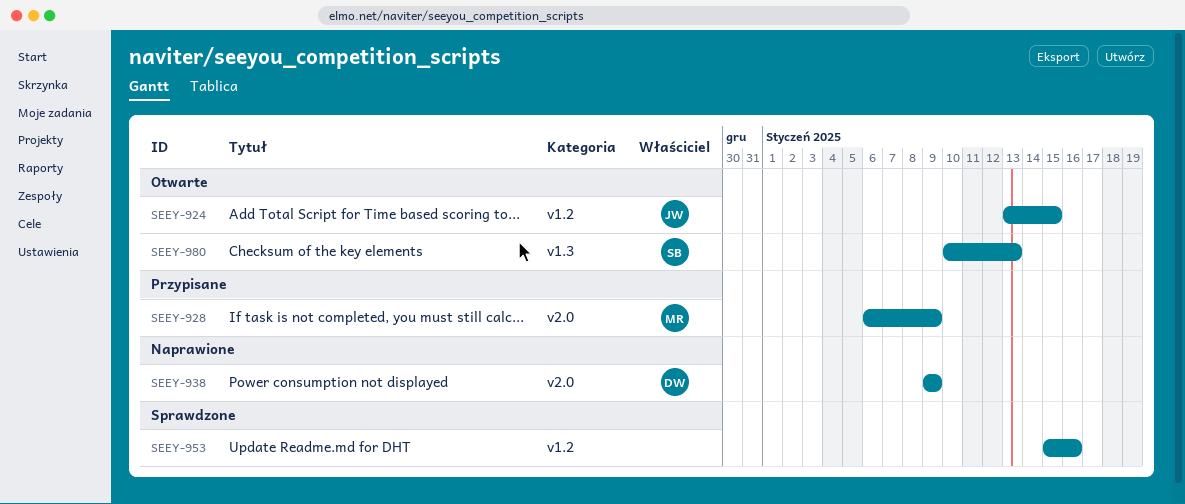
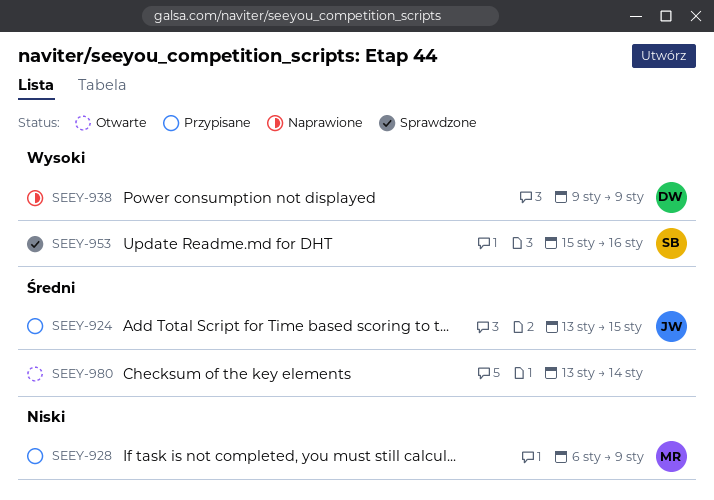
SEEY-924, status: Otwarte -> Przypisane
SEEY-953, owner: none -> SB
SEEY-980, owner: SB -> none
SEEY-980, start: Jan 10 -> Jan 13
SEEY-980, due: Jan 13 -> Jan 14

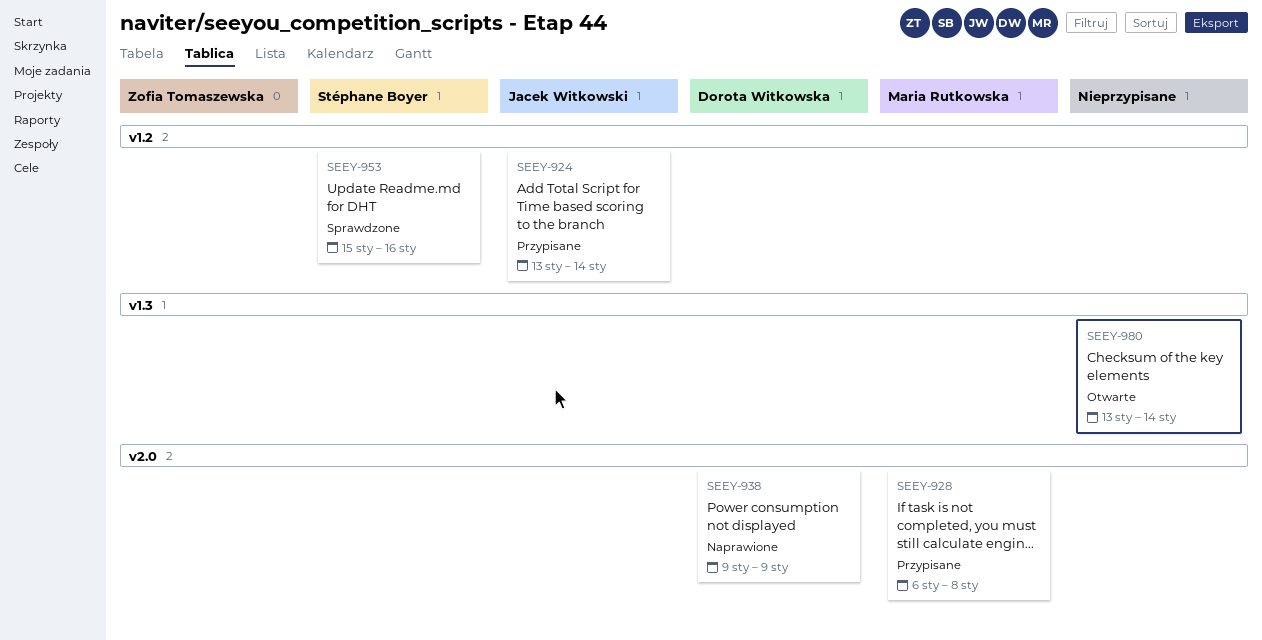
SEEY-924, due: Jan 15 -> Jan 14
SEEY-928, due: Jan 9 -> Jan 8

